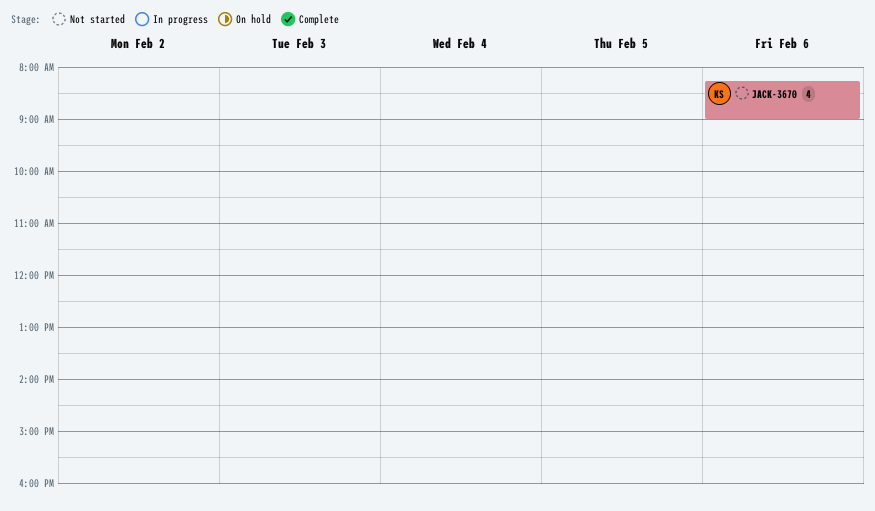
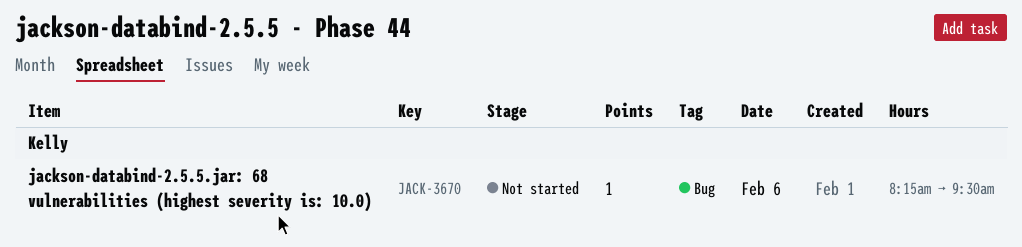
JACK-3670, estimate: 4 -> 1
JACK-3670, ends: 09:00 -> 09:30

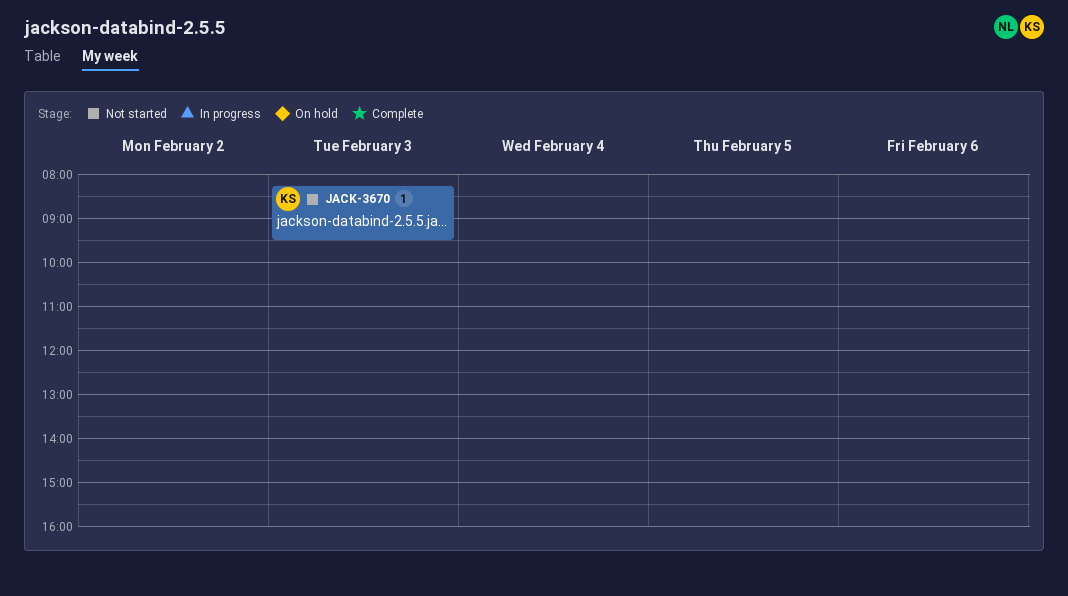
JACK-3670, day: Feb 6 -> Feb 3

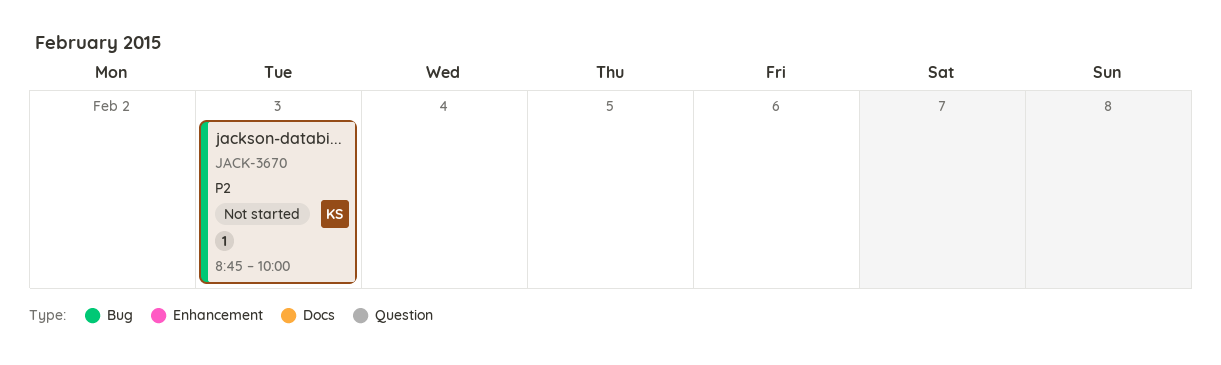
JACK-3670, begins: 08:15 -> 08:45
JACK-3670, ends: 09:30 -> 10:00

